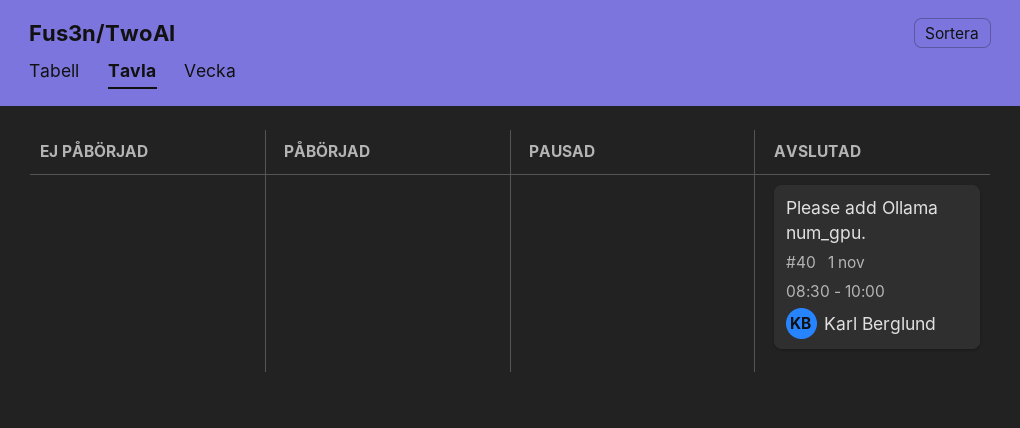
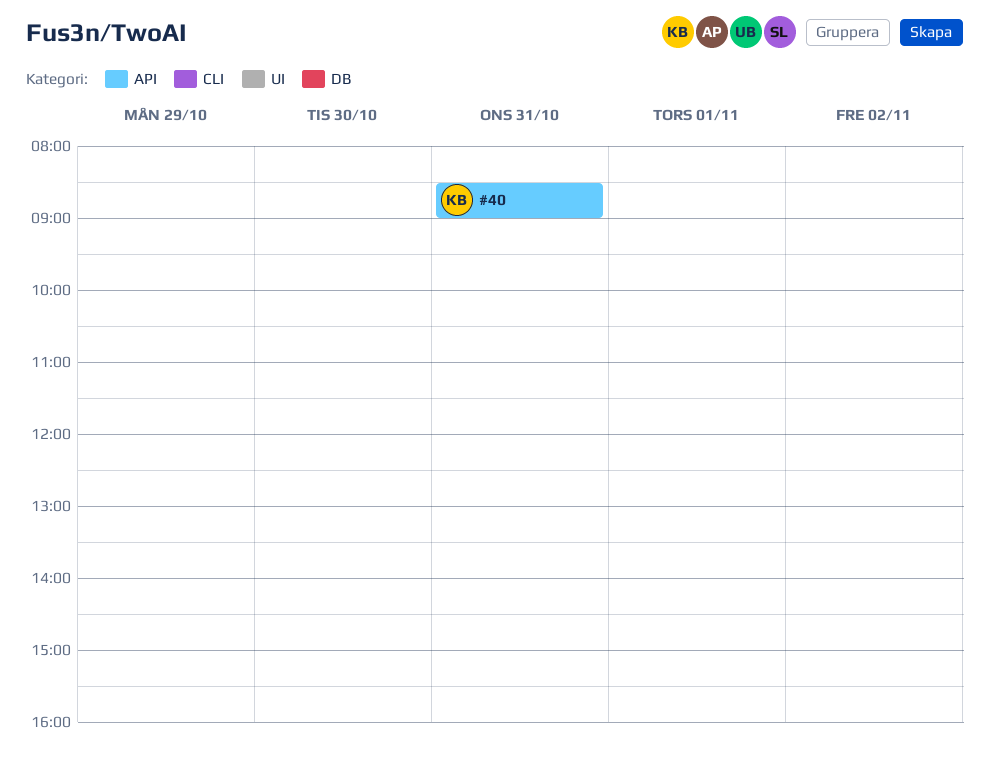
#40, day: Nov 1 -> Oct 31
#40, ends: 10:00 -> 09:00

